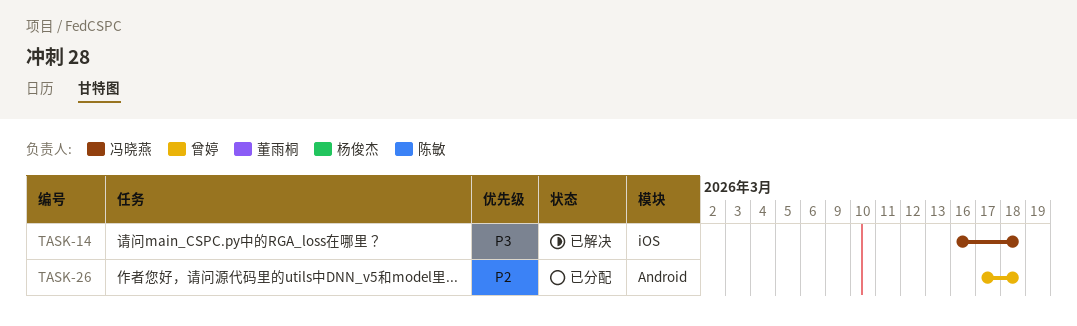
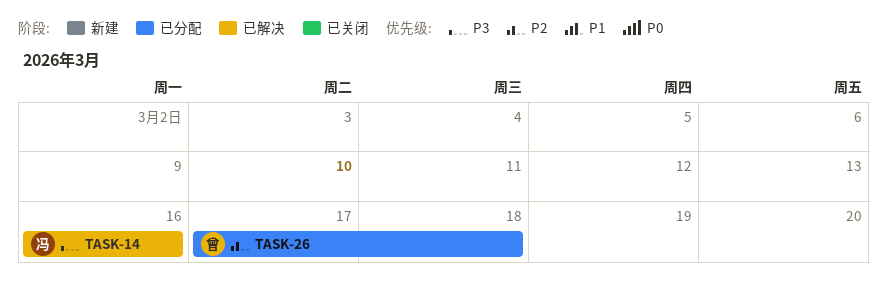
TASK-14, due: Mar 18 -> Mar 16

